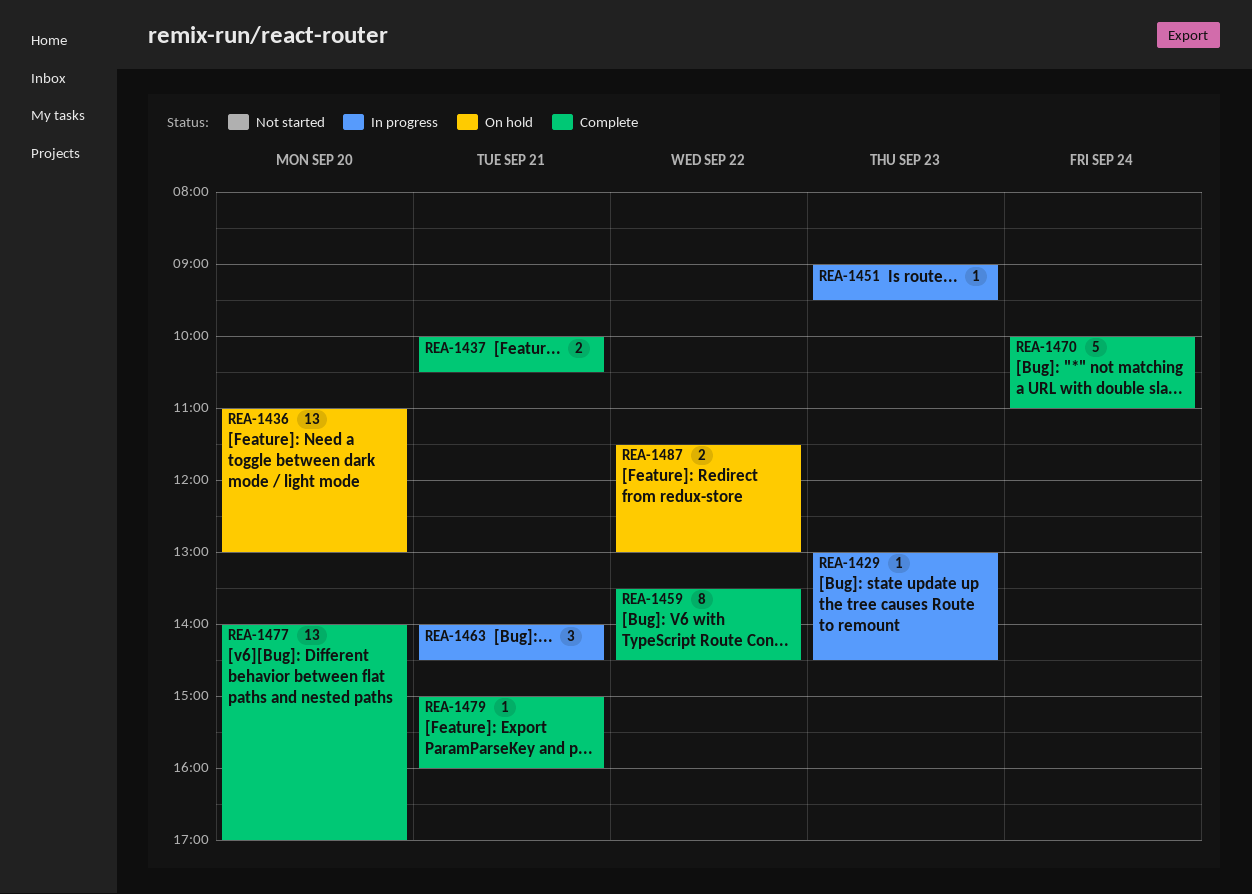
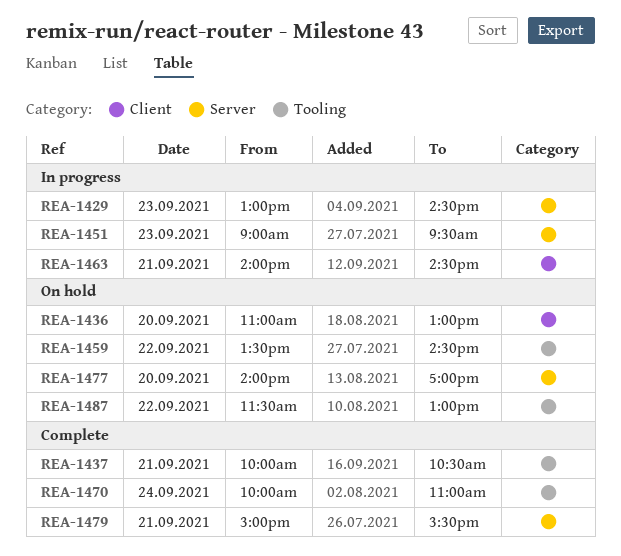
REA-1459, status: Complete -> On hold
REA-1477, status: Complete -> On hold
REA-1479, ends: 16:00 -> 15:30

